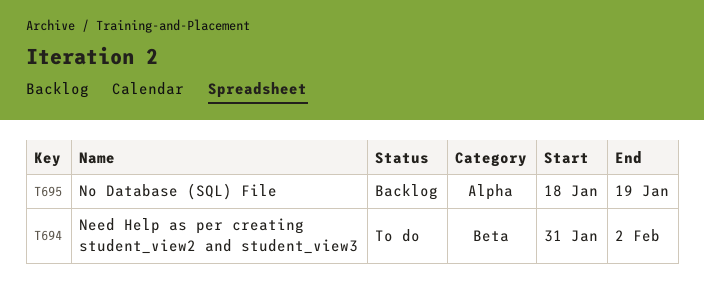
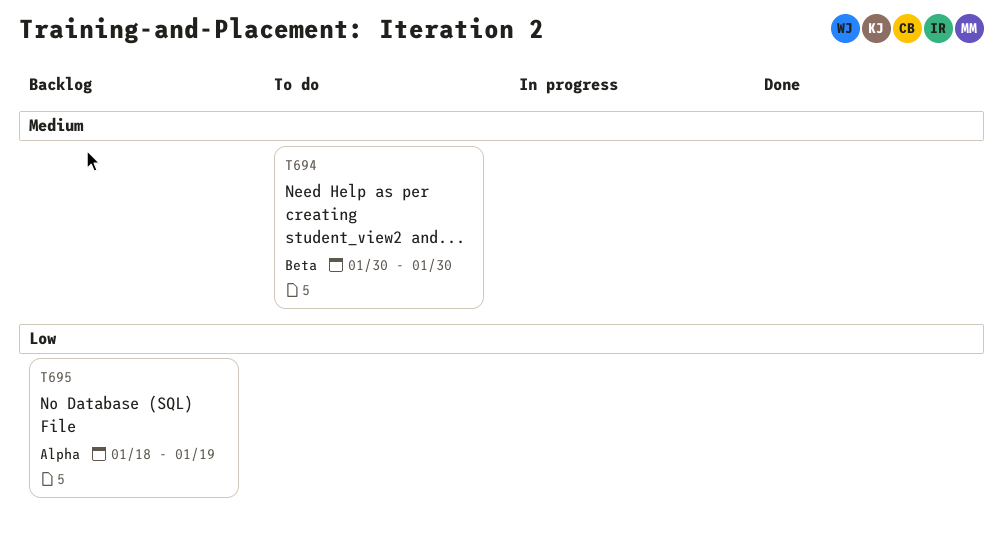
T694, start: Jan 31 -> Jan 30
T694, due: Feb 2 -> Jan 30

